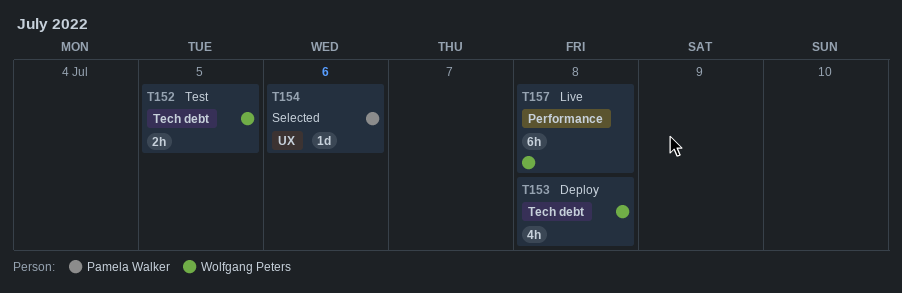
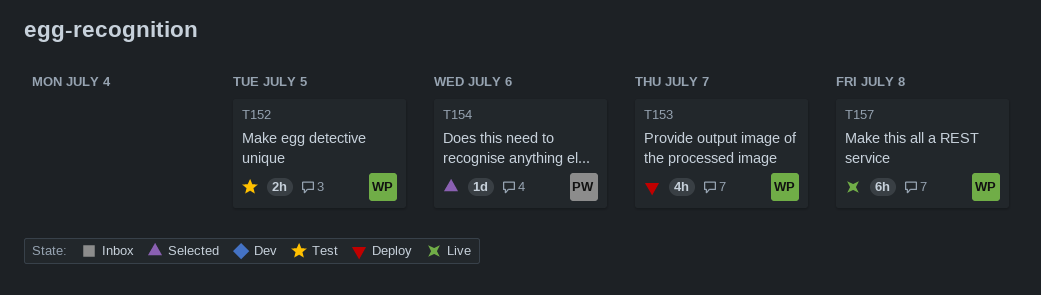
T153, due: Jul 8 -> Jul 7

